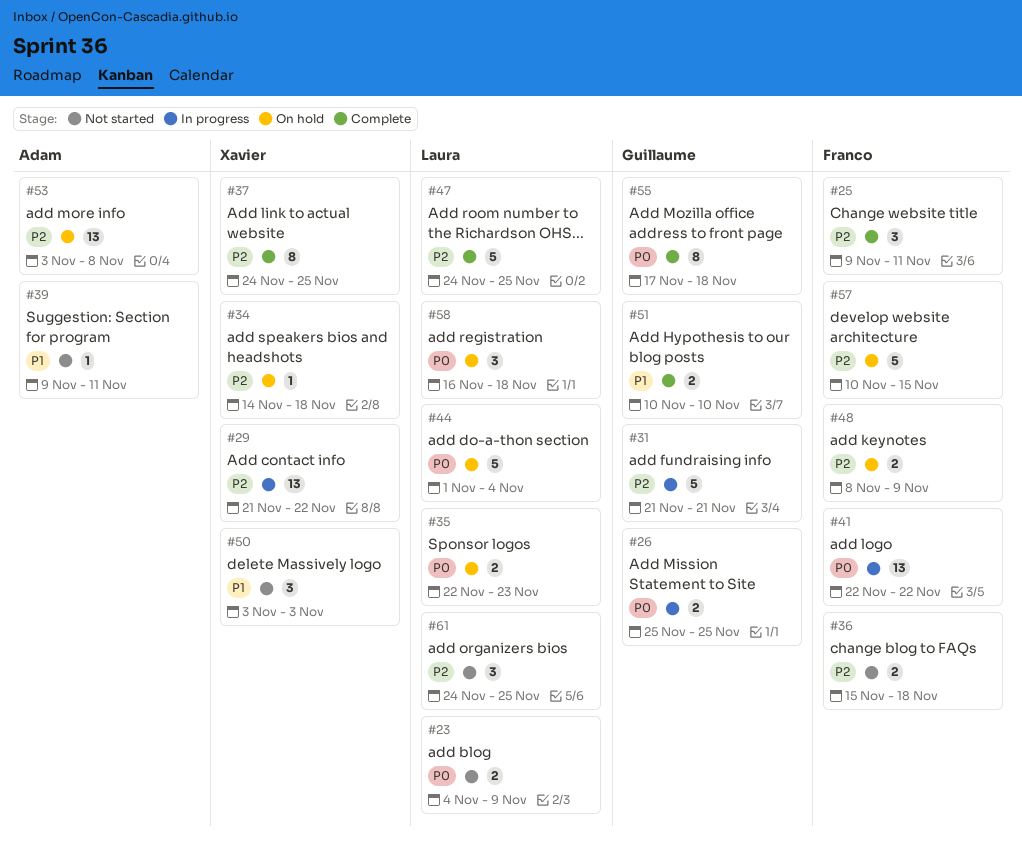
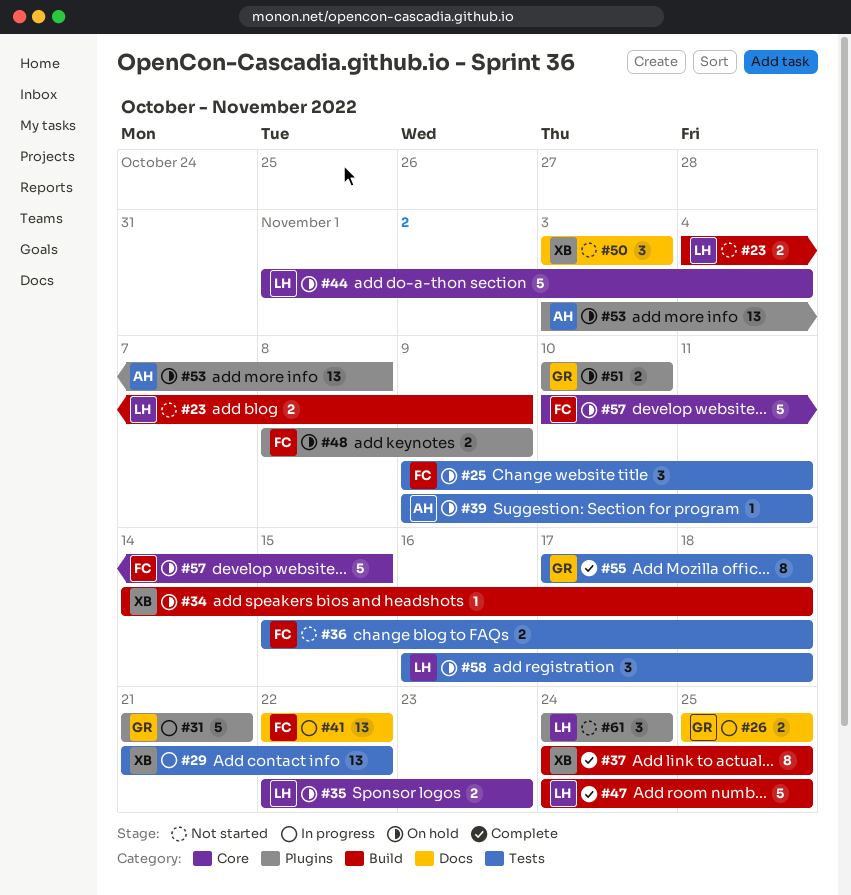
#25, status: Complete -> On hold
#39, status: Not started -> On hold
#51, status: Complete -> On hold
#61, due: Nov 25 -> Nov 24

